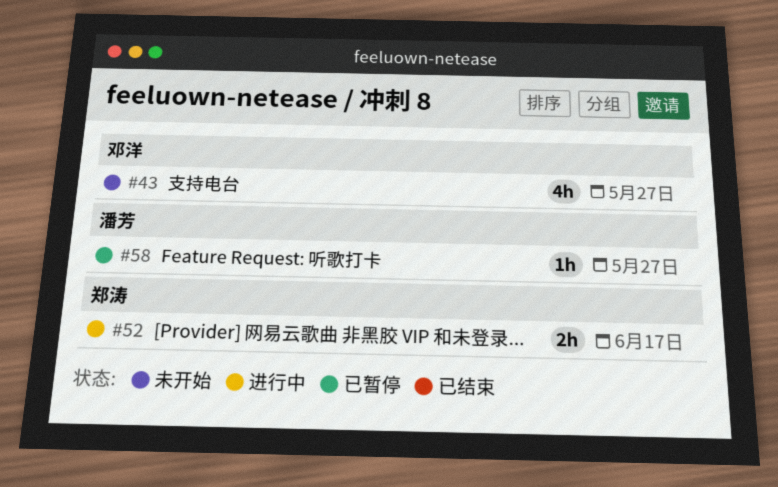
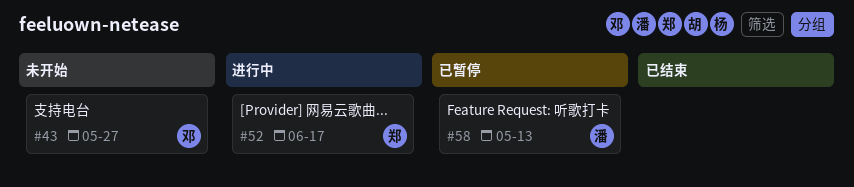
#58, due: May 27 -> May 13

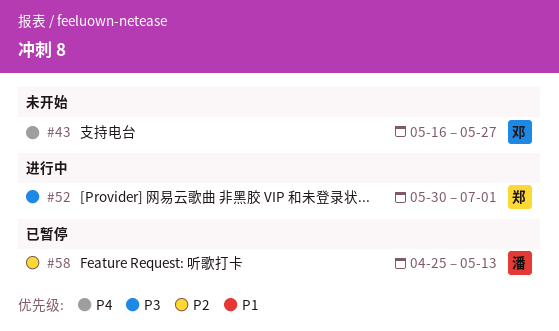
#52, due: Jun 17 -> Jul 1

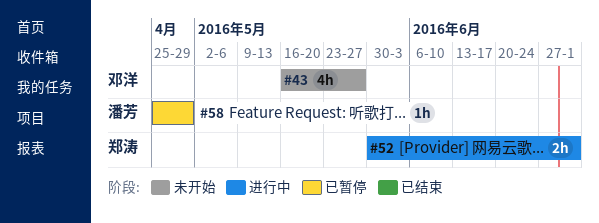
#58, due: May 13 -> Apr 29

